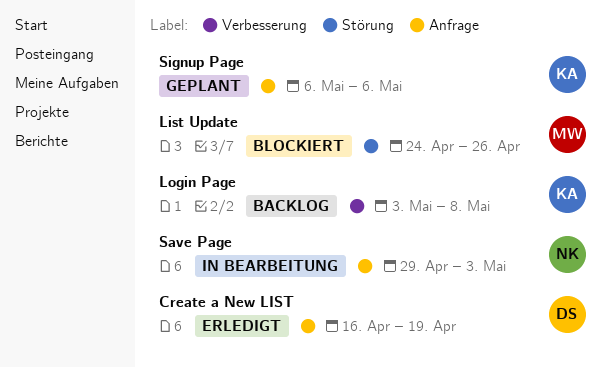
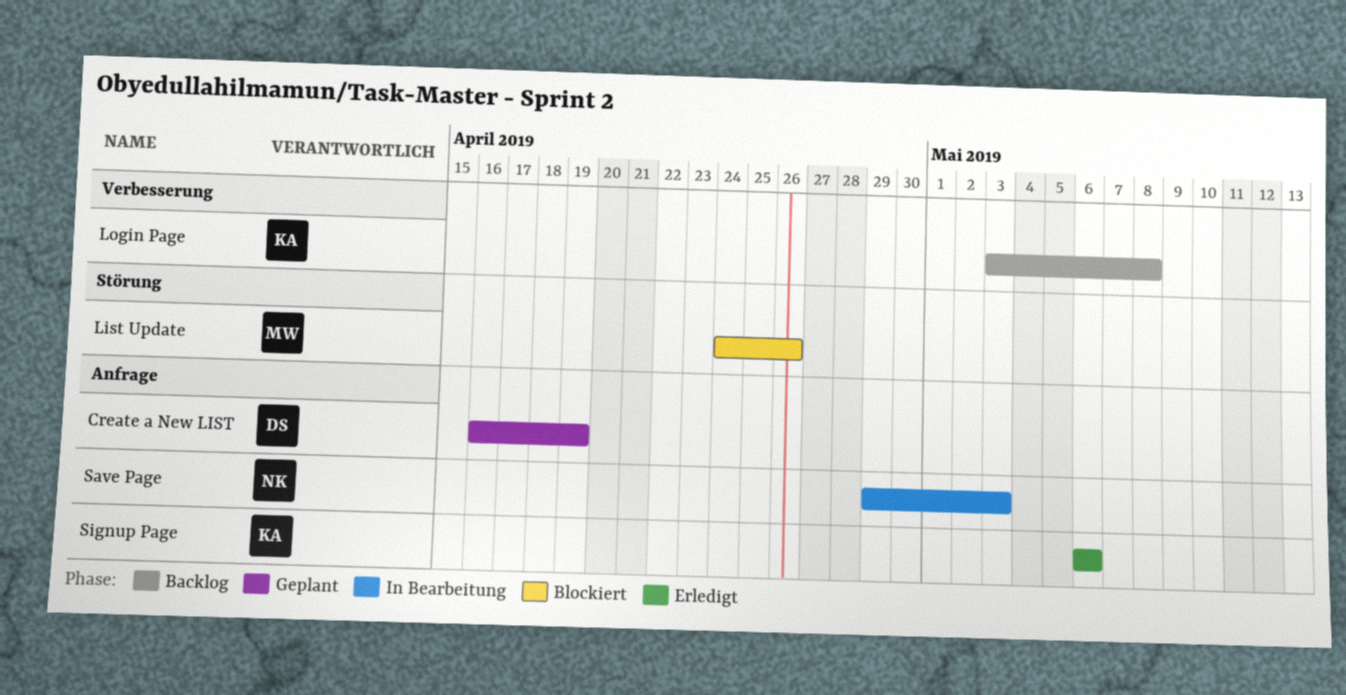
Create a New LIST, status: Erledigt -> Geplant
Signup Page, status: Geplant -> Erledigt

